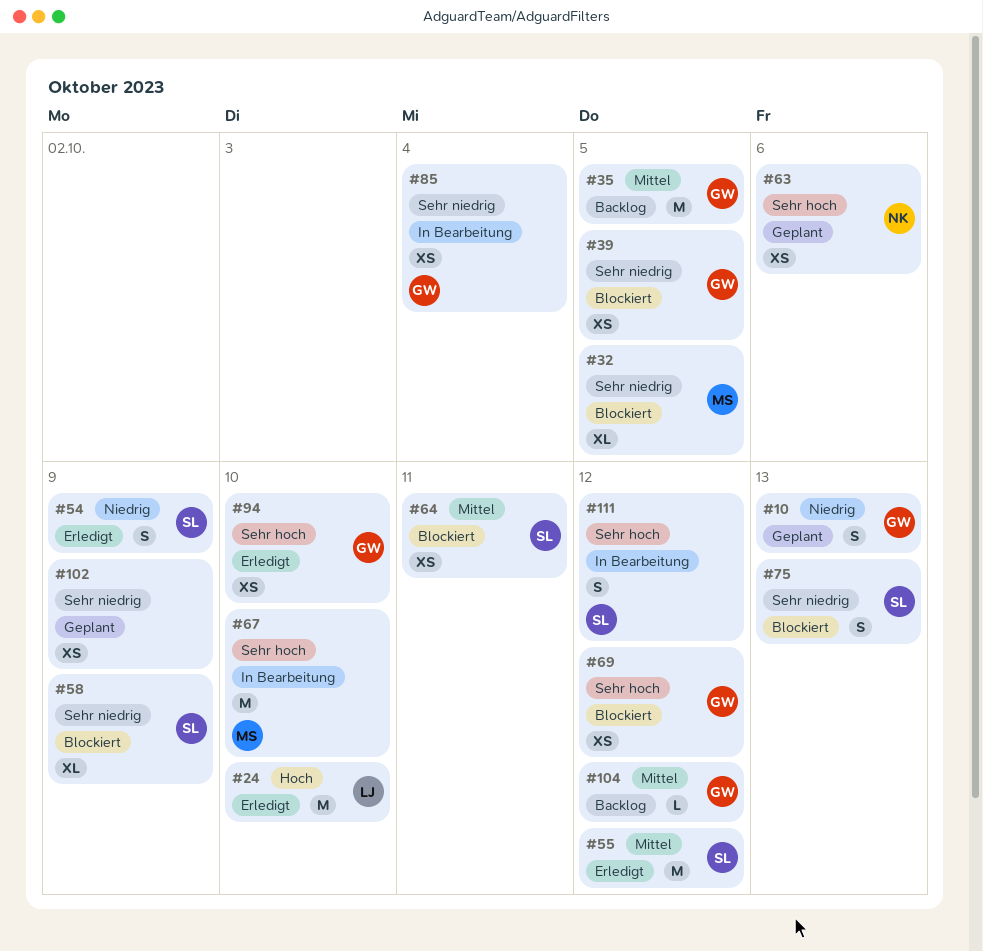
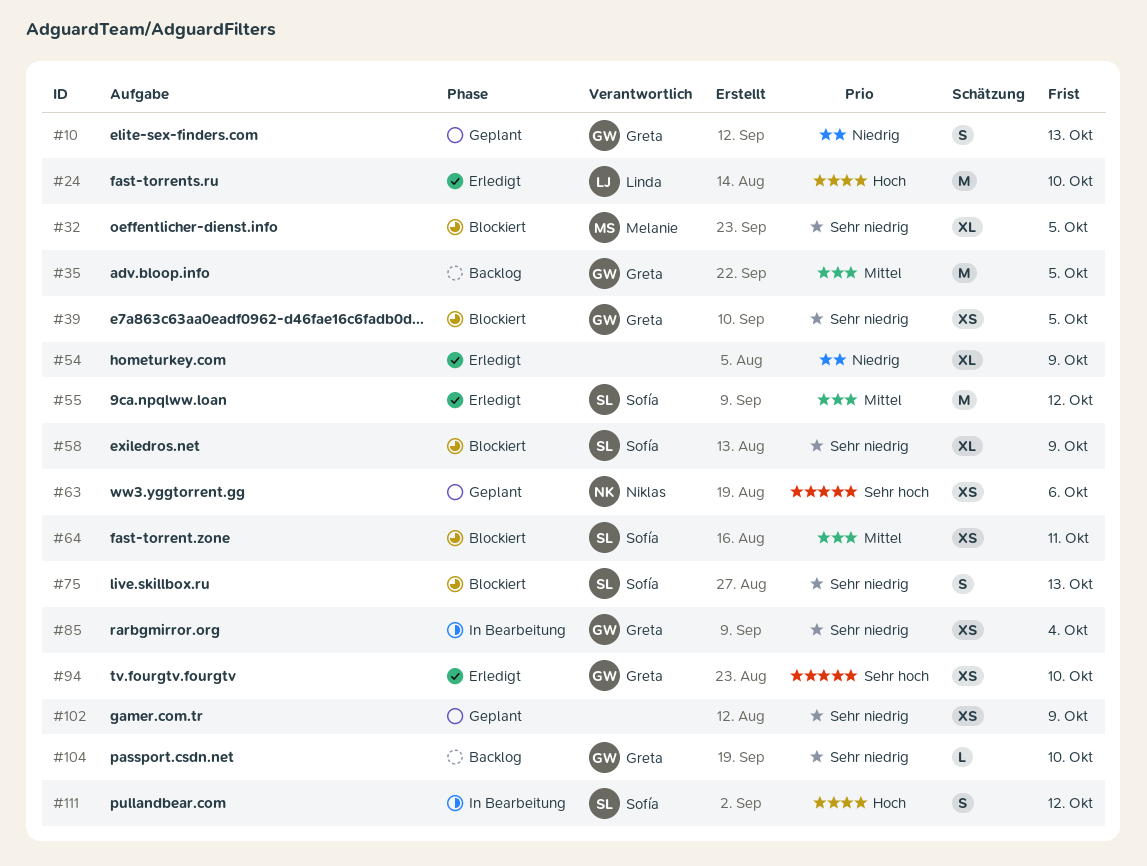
#54, owner: Sofía -> none
#54, estimate: S -> XL
#67: present -> none
#69: present -> none
#104, priority: Mittel -> Sehr niedrig
#104, due: Oct 12 -> Oct 10
#111, priority: Sehr hoch -> Hoch

